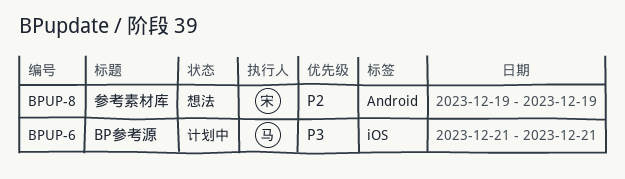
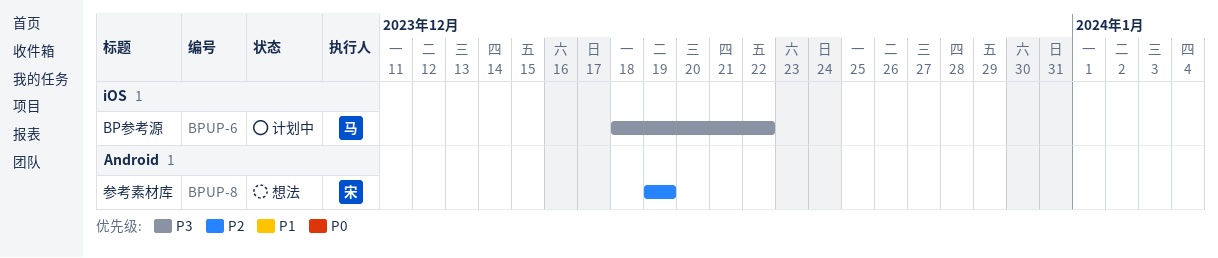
BPUP-6, start: Dec 21 -> Dec 18
BPUP-6, due: Dec 21 -> Dec 22

